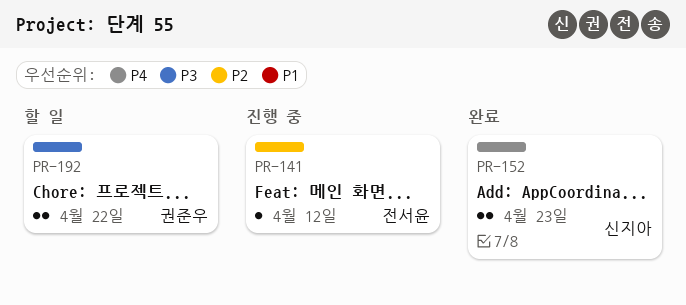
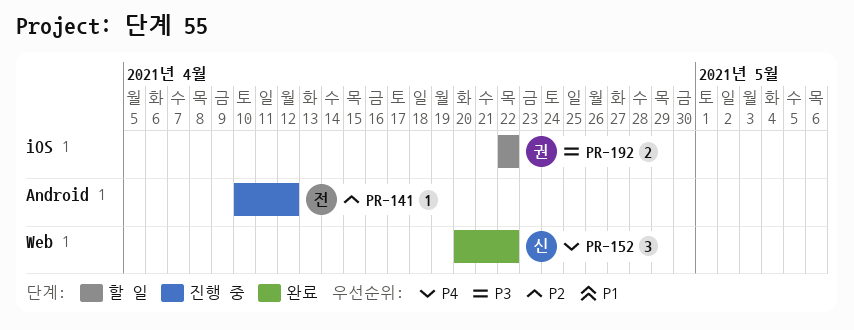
PR-152, estimate: 2 -> 3
PR-152, due: Apr 23 -> Apr 22

